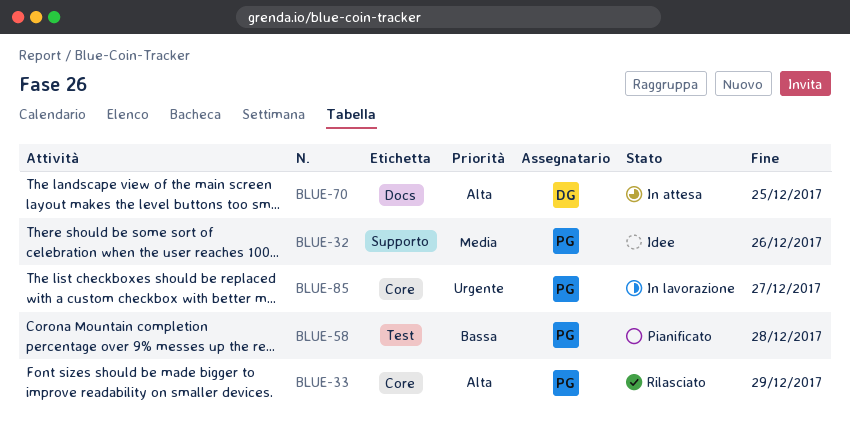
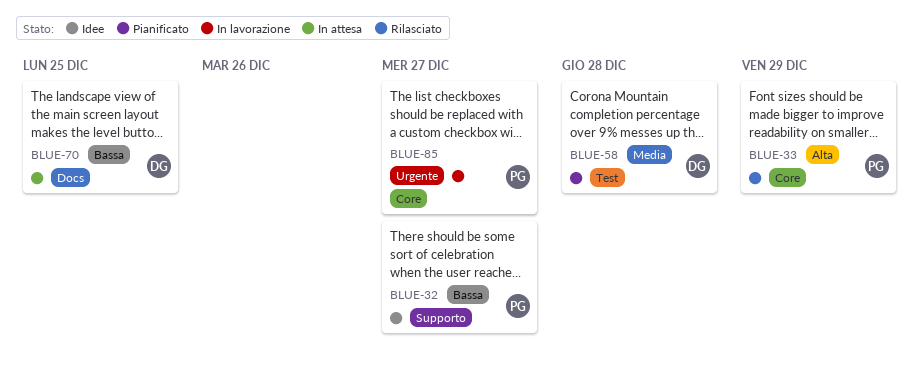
BLUE-32, priority: Media -> Bassa
BLUE-32, due: Dec 26 -> Dec 27
BLUE-58, owner: PG -> DG
BLUE-58, priority: Bassa -> Media
BLUE-70, priority: Alta -> Bassa

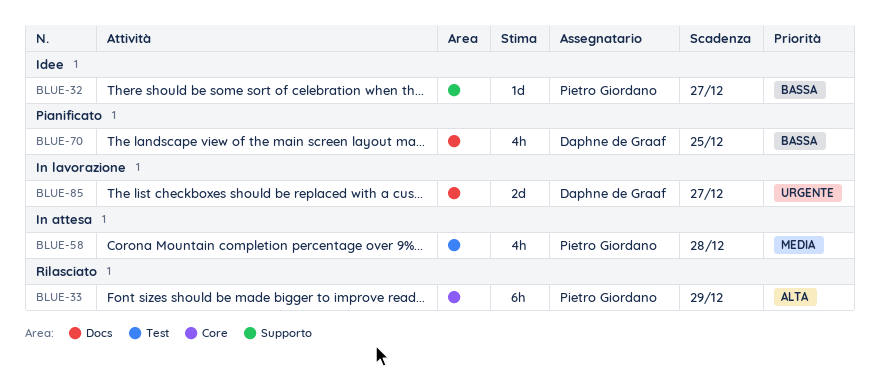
BLUE-58, status: Pianificato -> In attesa
BLUE-58, owner: Daphne de Graaf -> Pietro Giordano
BLUE-70, status: In attesa -> Pianificato
BLUE-85, owner: Pietro Giordano -> Daphne de Graaf
BLUE-85, label: Core -> Docs

